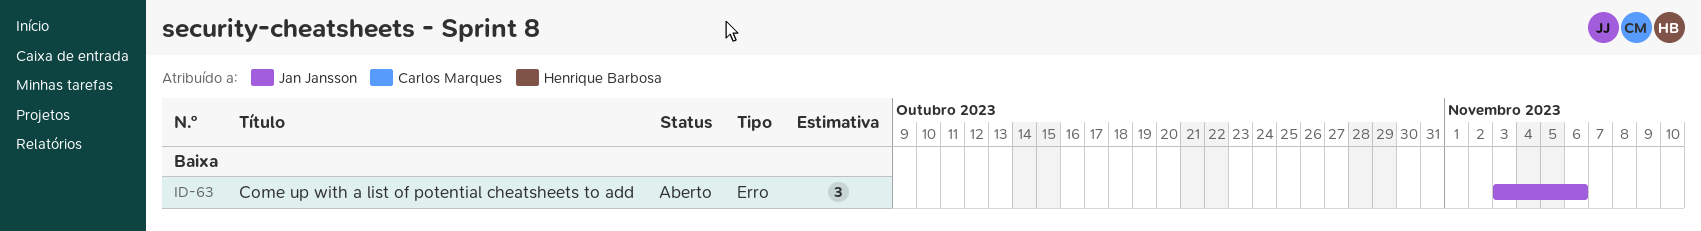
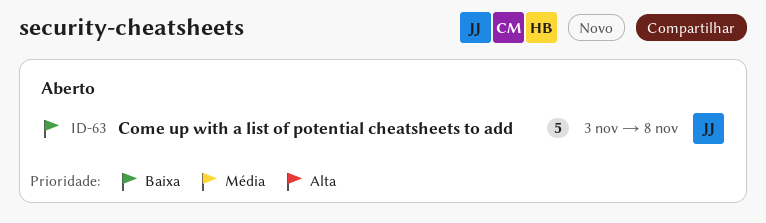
ID-63, estimate: 3 -> 5
ID-63, due: Nov 6 -> Nov 8

